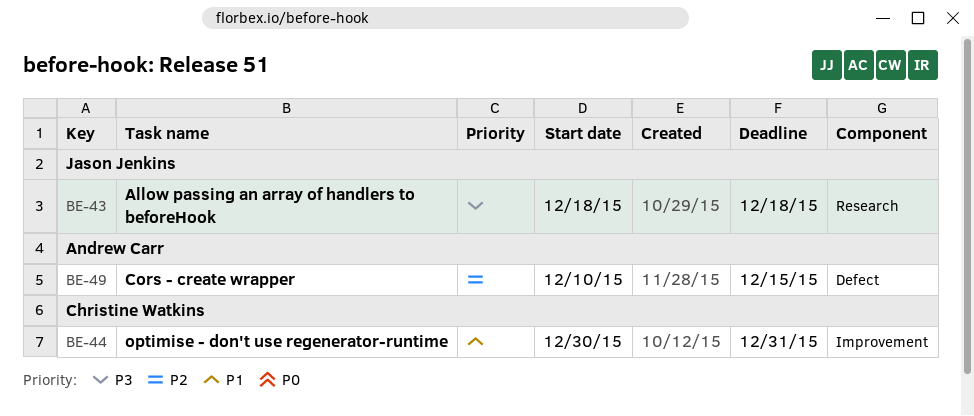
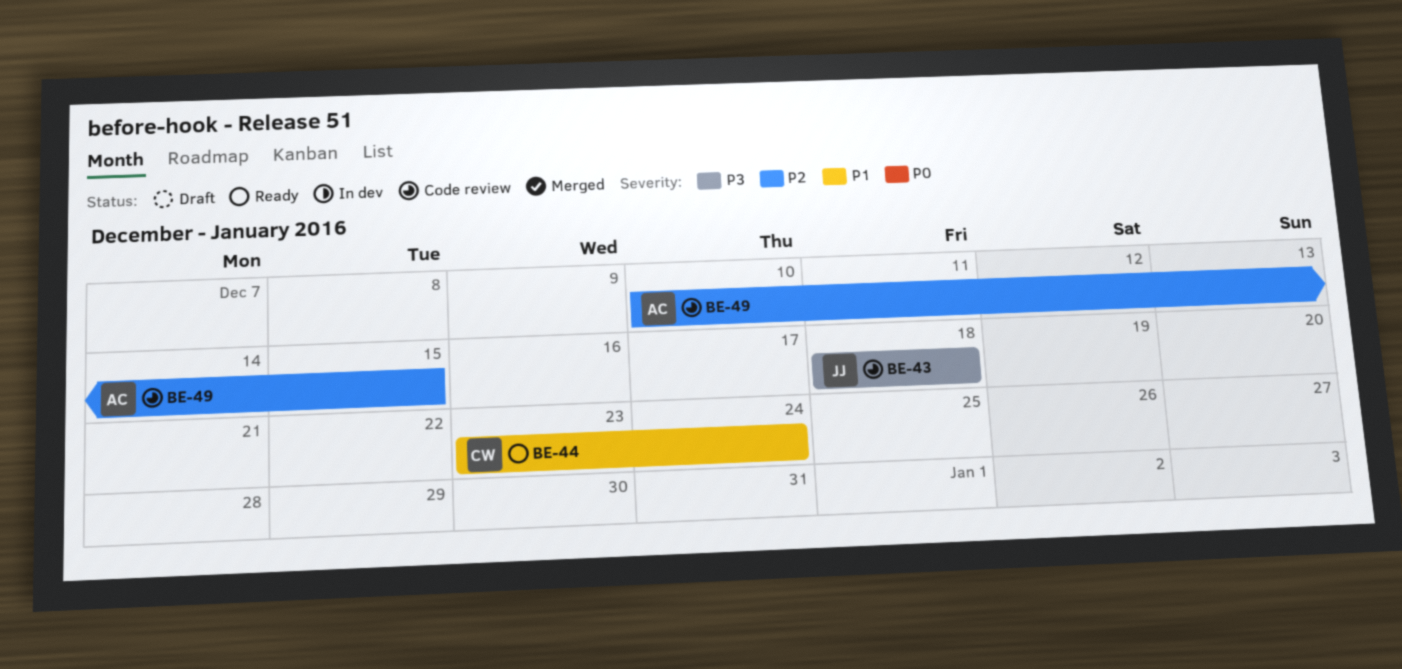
BE-44, start: Dec 30 -> Dec 23
BE-44, due: Dec 31 -> Dec 24

